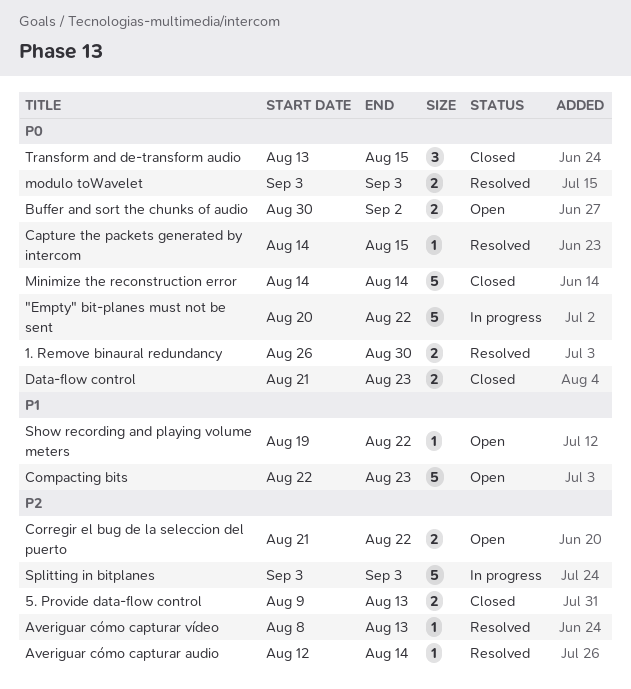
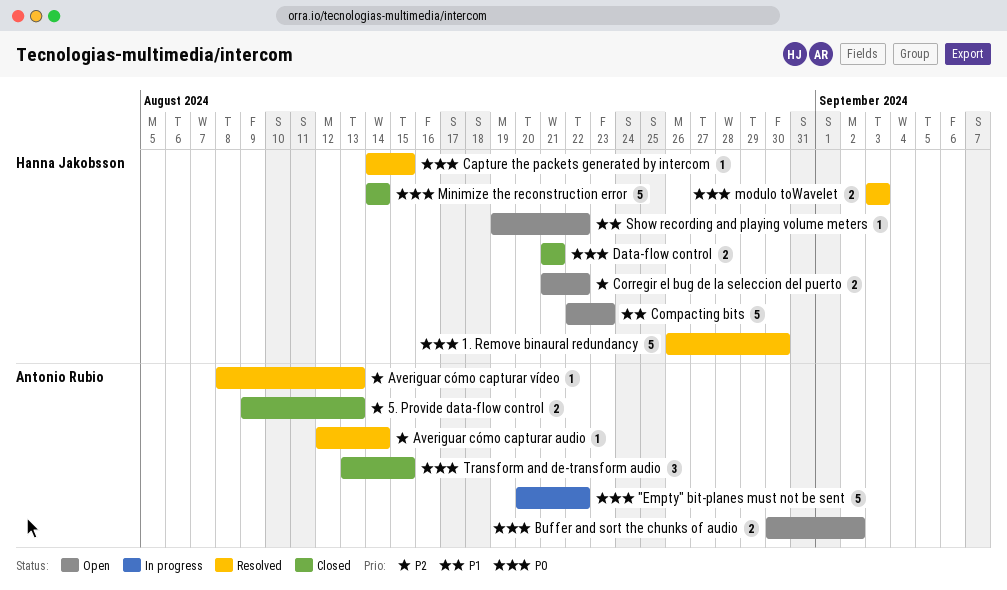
1. Remove binaural redundancy, estimate: 2 -> 5
Data-flow control, due: Aug 23 -> Aug 21
Splitting in bitplanes: present -> none

